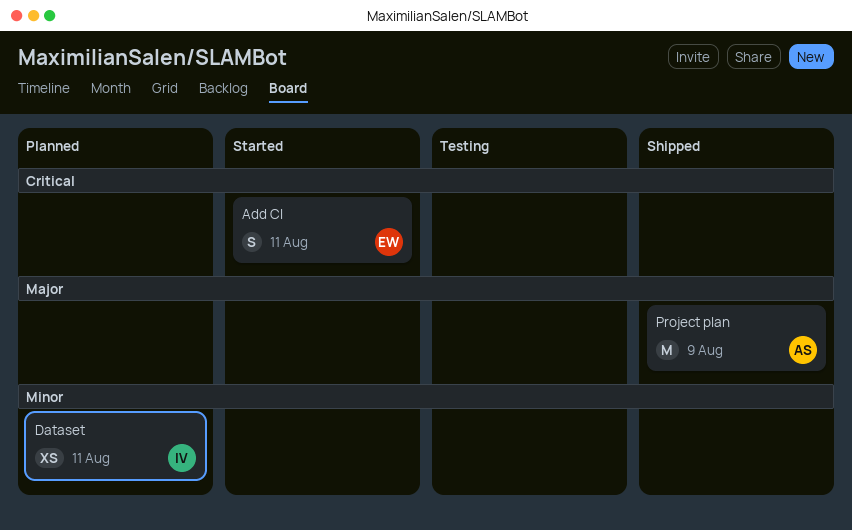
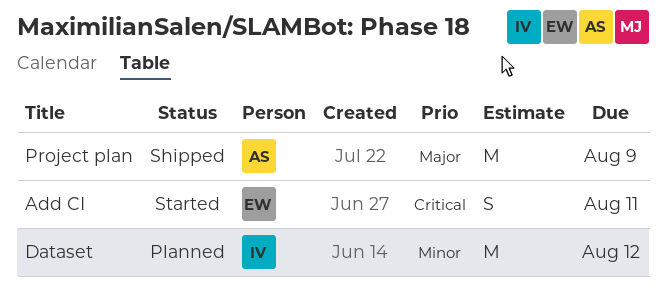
Dataset, estimate: XS -> M
Dataset, due: Aug 11 -> Aug 12

